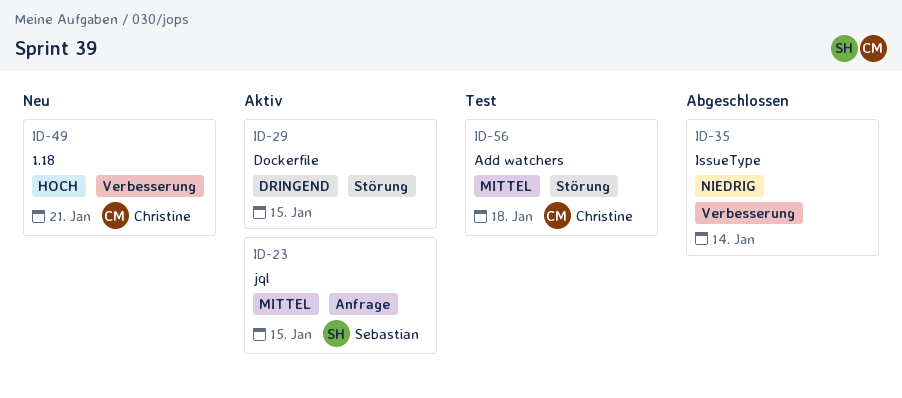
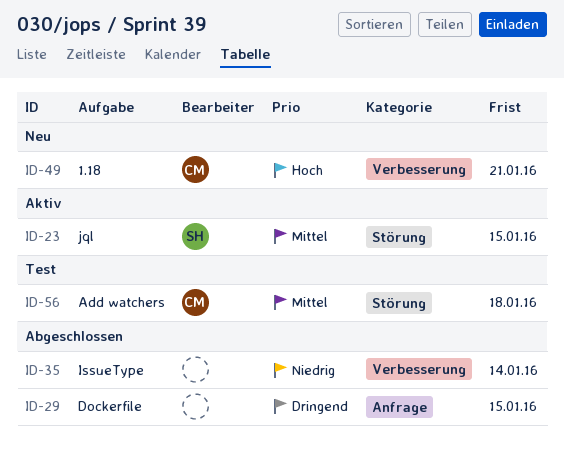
ID-23, label: Anfrage -> Störung
ID-29, status: Aktiv -> Abgeschlossen
ID-29, label: Störung -> Anfrage

